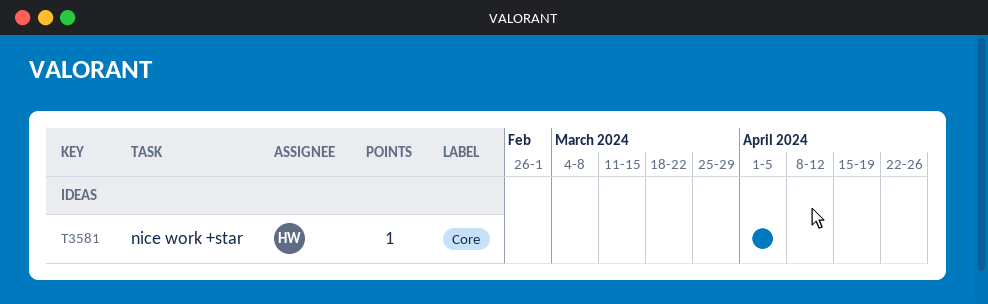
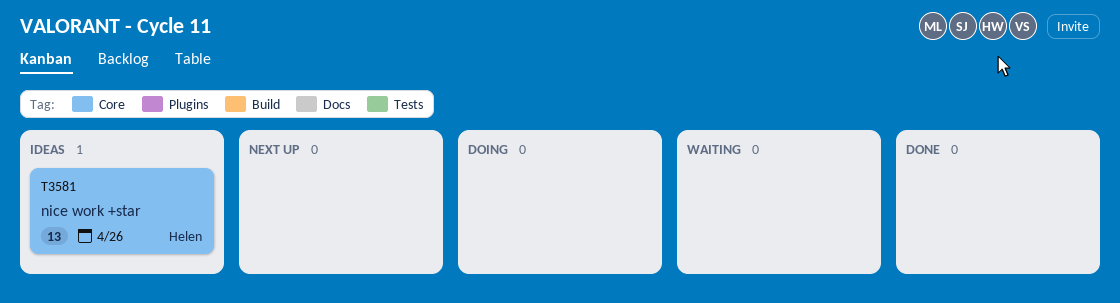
T3581, estimate: 1 -> 13
T3581, due: Apr 5 -> Apr 26

